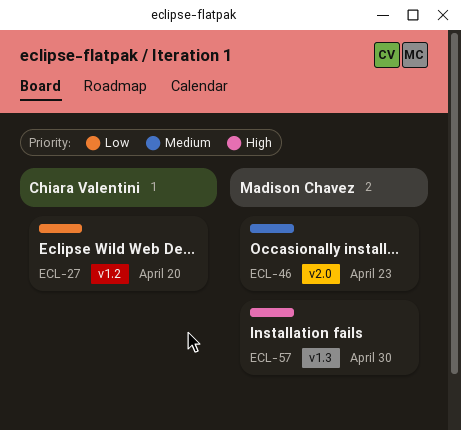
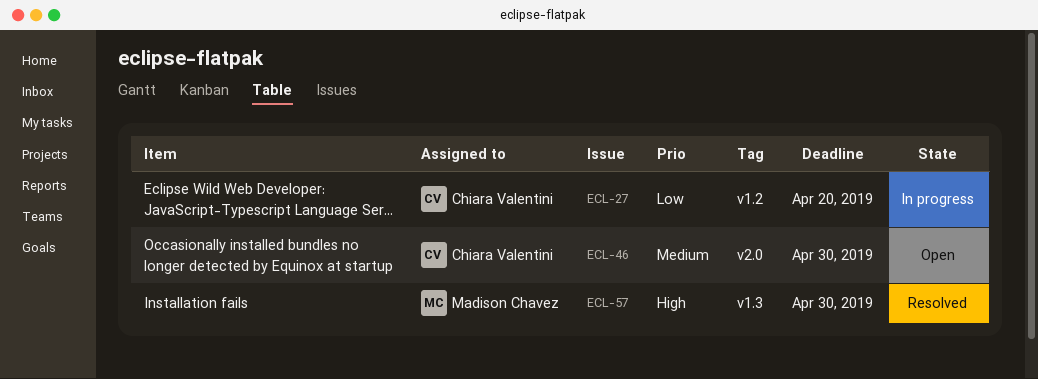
ECL-46, owner: Madison Chavez -> Chiara Valentini
ECL-46, due: Apr 23 -> Apr 30

